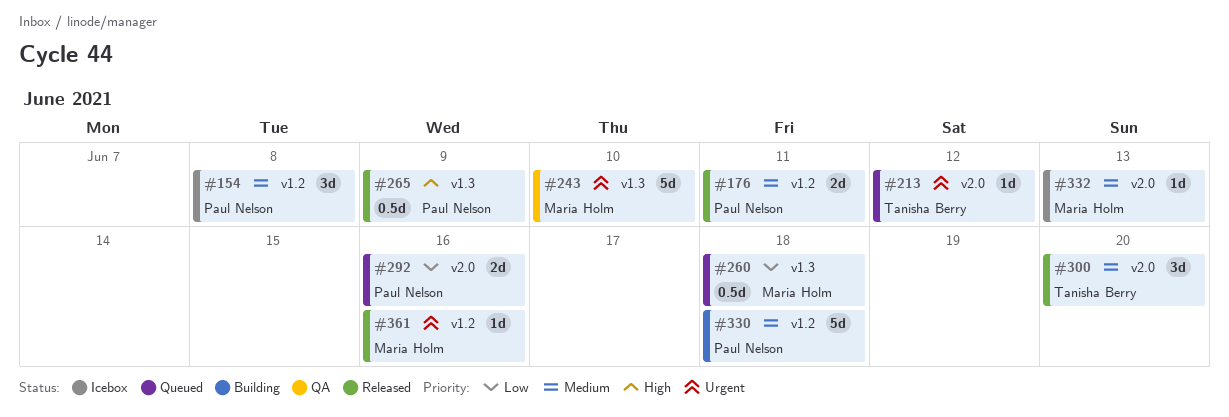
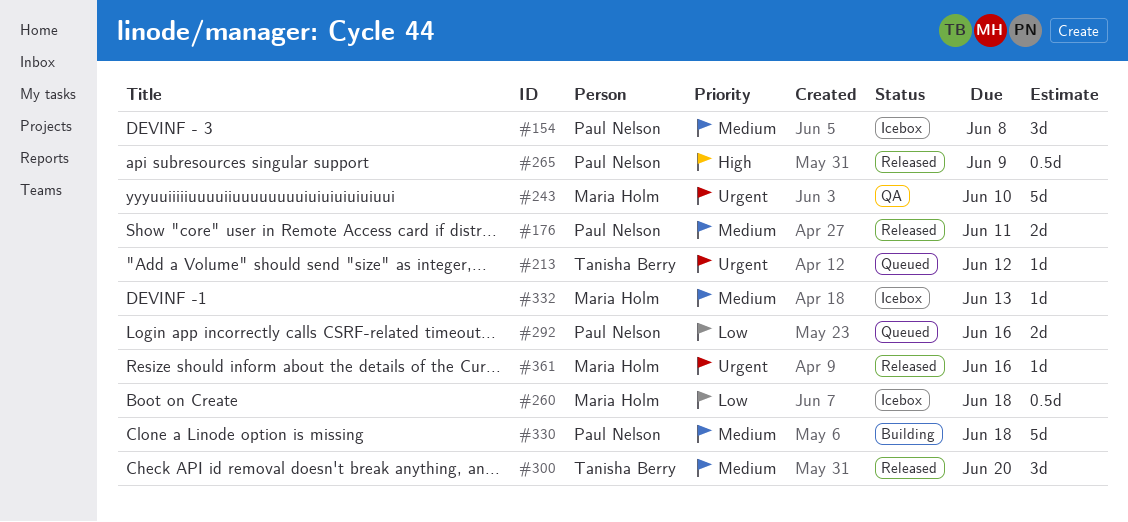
#260, status: Queued -> Icebox

